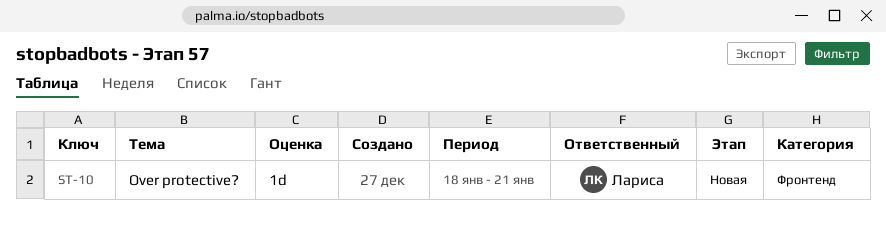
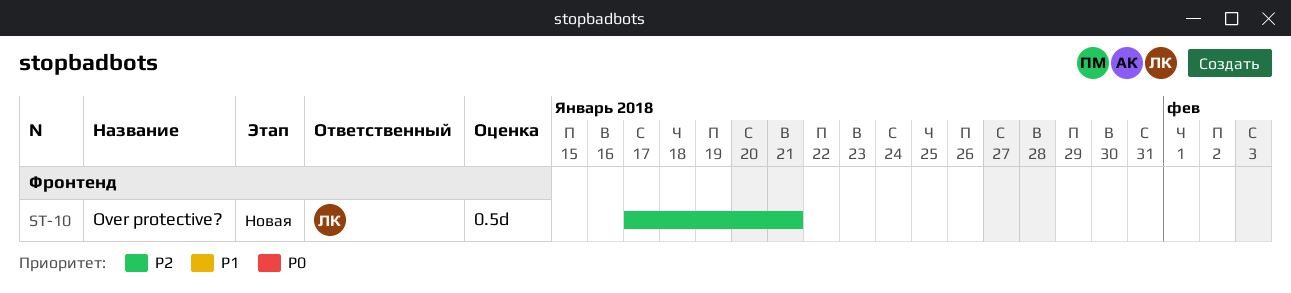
ST-10, estimate: 1d -> 0.5d
ST-10, start: Jan 18 -> Jan 17

